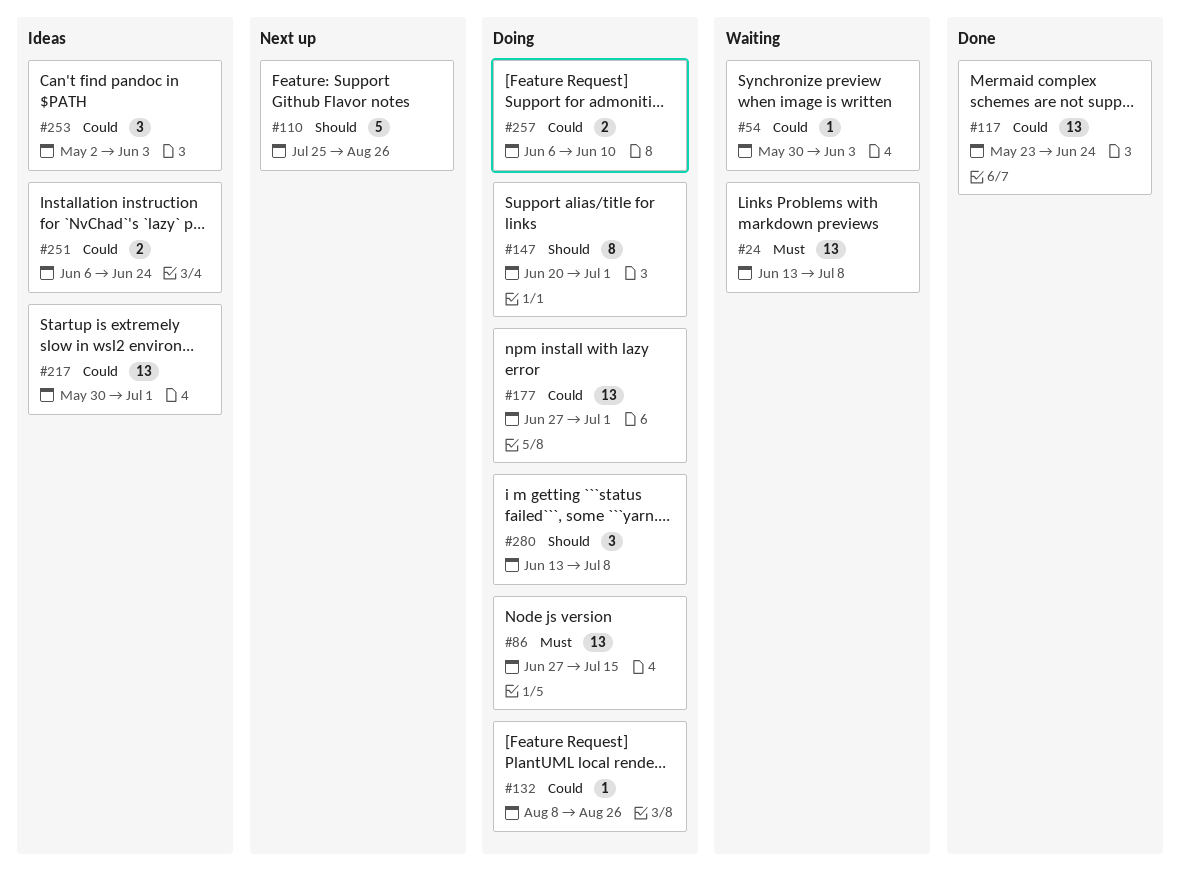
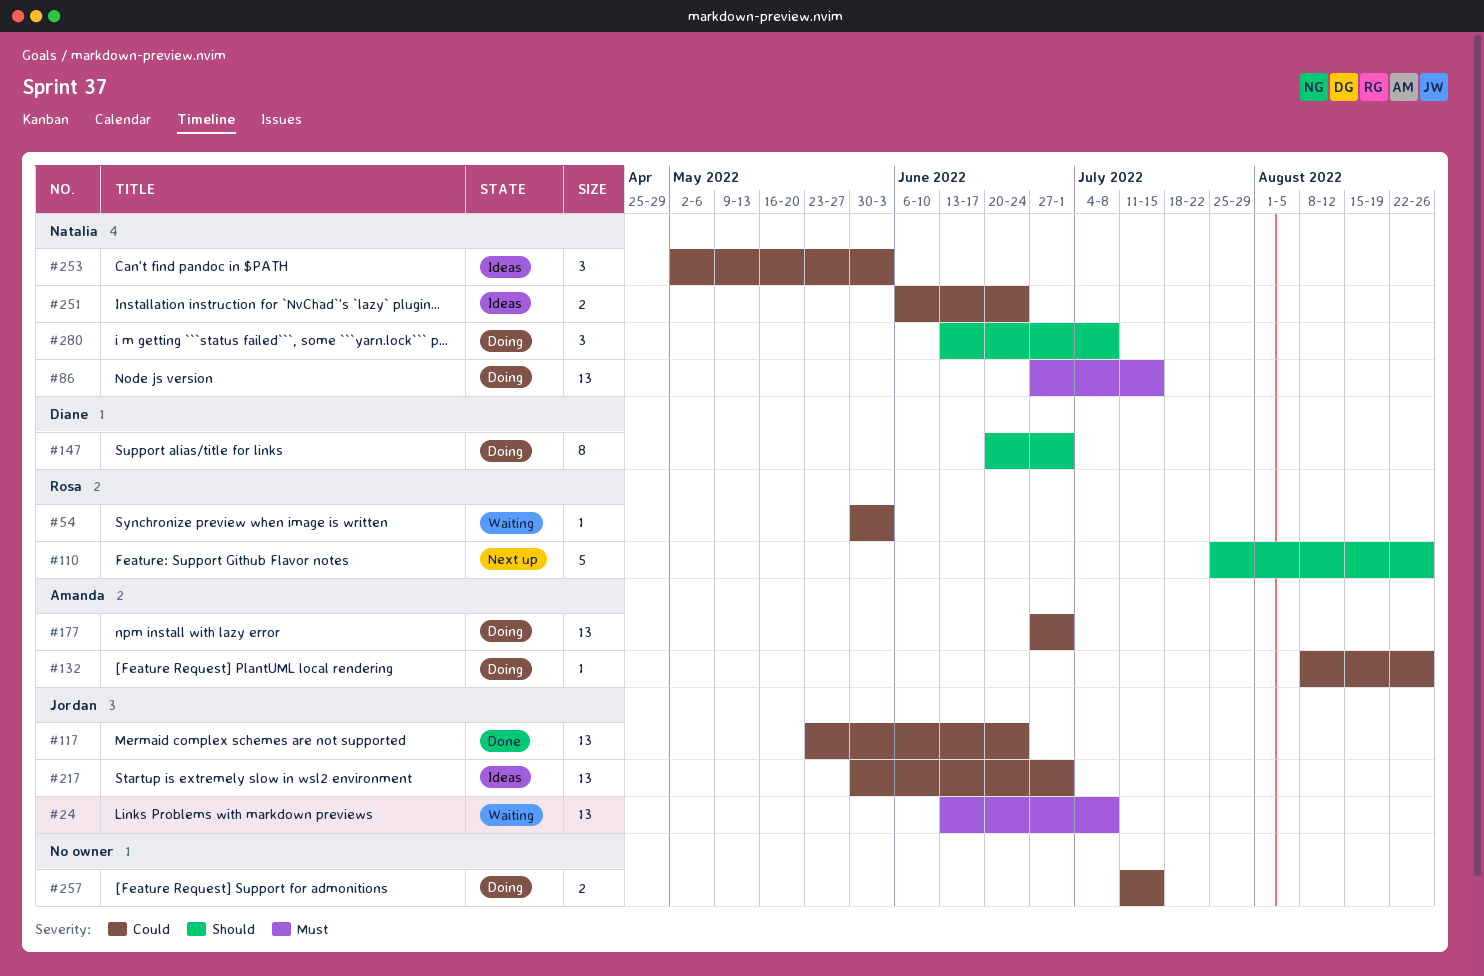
#257, start: Jun 6 -> Jul 11
#257, due: Jun 10 -> Jul 15

